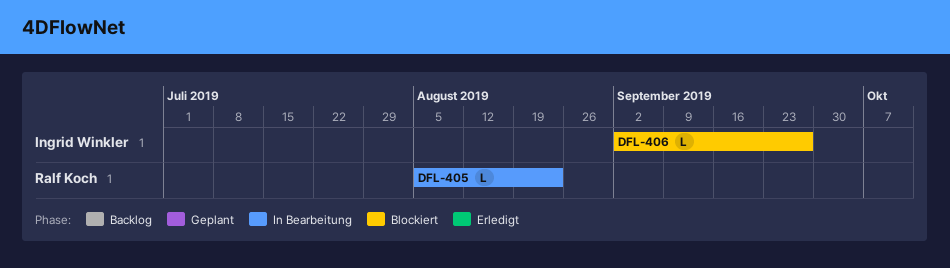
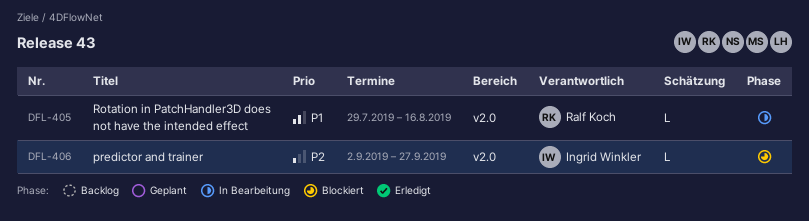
DFL-405, start: Aug 5 -> Jul 29
DFL-405, due: Aug 23 -> Aug 16

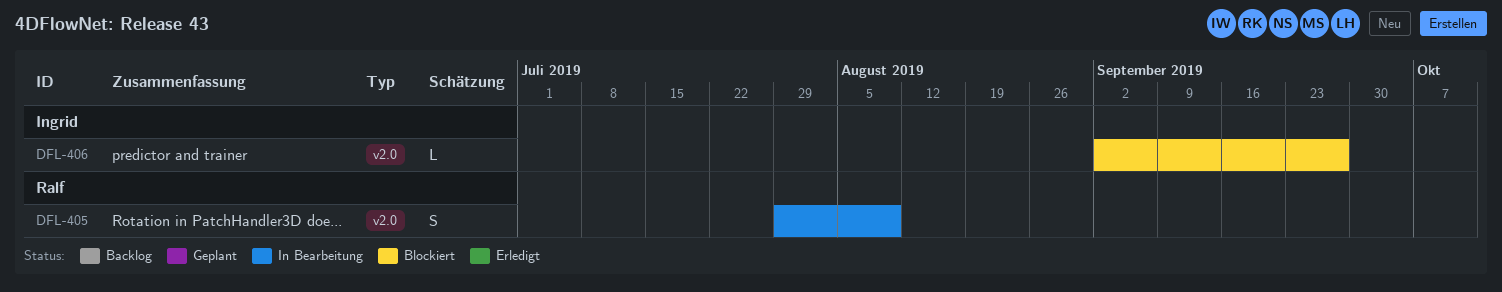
DFL-405, estimate: L -> S
DFL-405, due: Aug 16 -> Aug 9

